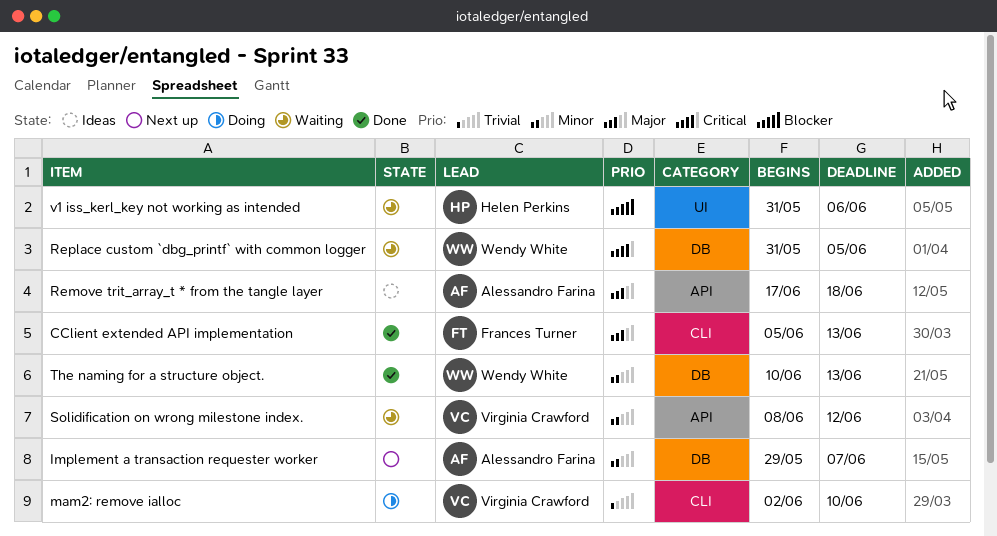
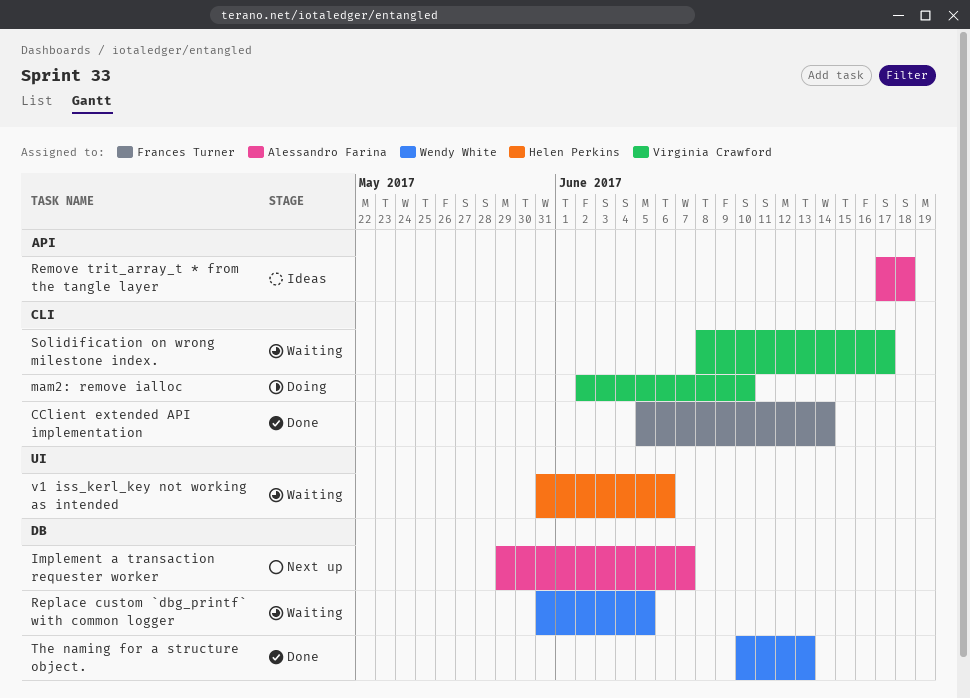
CClient extended API implementation, due: Jun 13 -> Jun 14
Solidification on wrong milestone index., label: API -> CLI
Solidification on wrong milestone index., due: Jun 12 -> Jun 17

